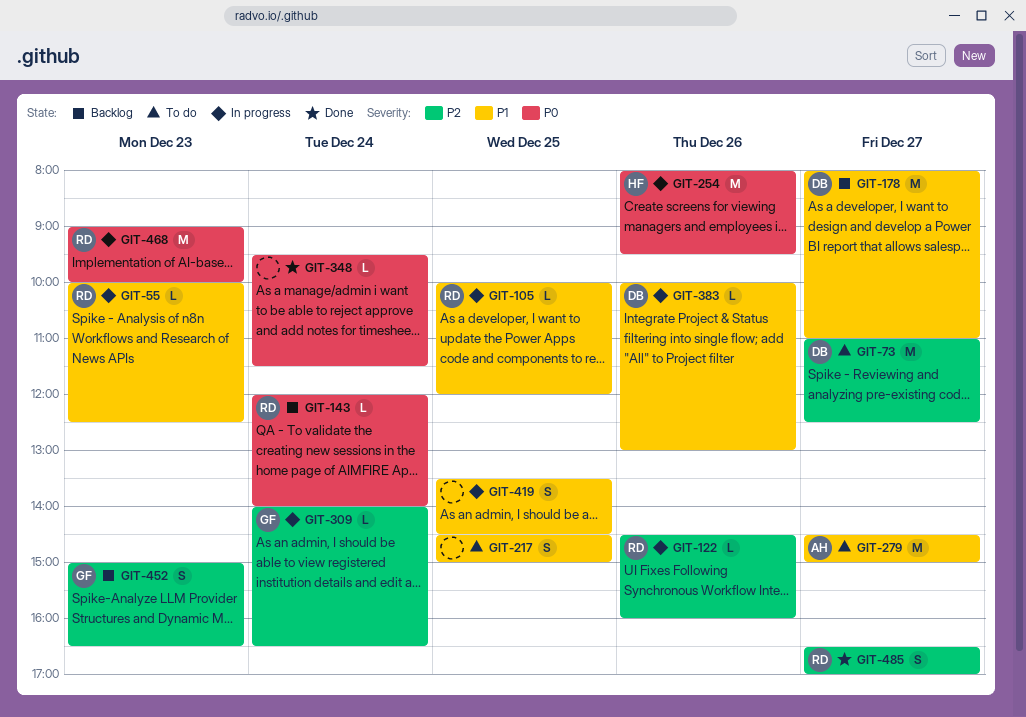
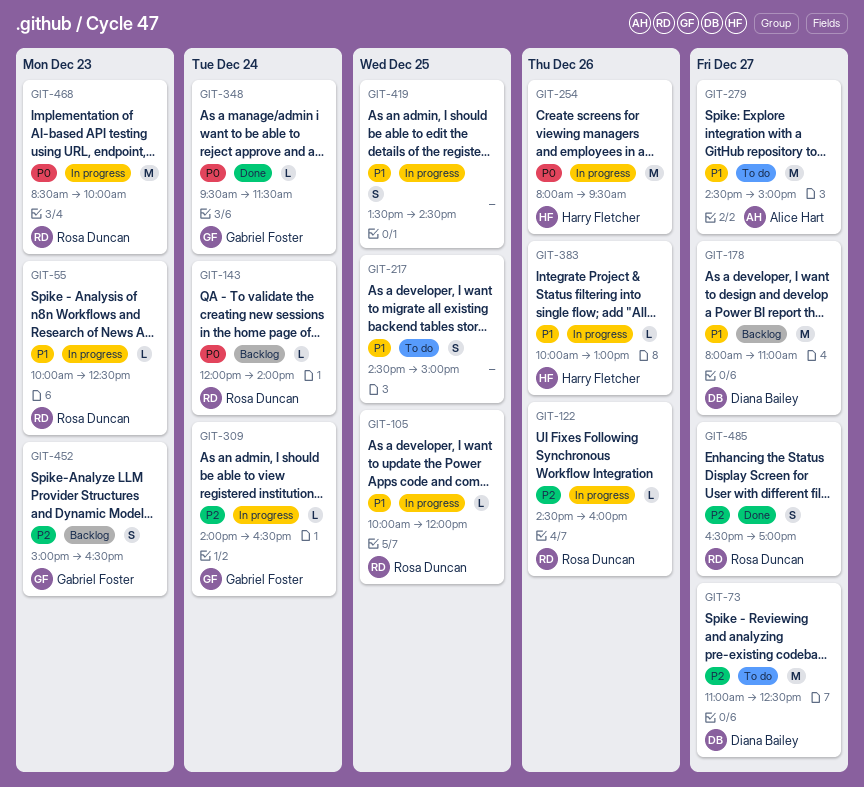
GIT-348, owner: none -> Gabriel Foster
GIT-383, owner: Diana Bailey -> Harry Fletcher
GIT-468, begins: 09:00 -> 08:30

